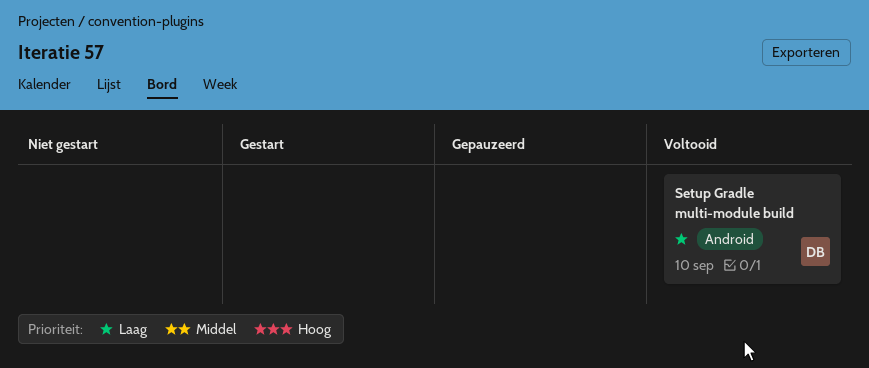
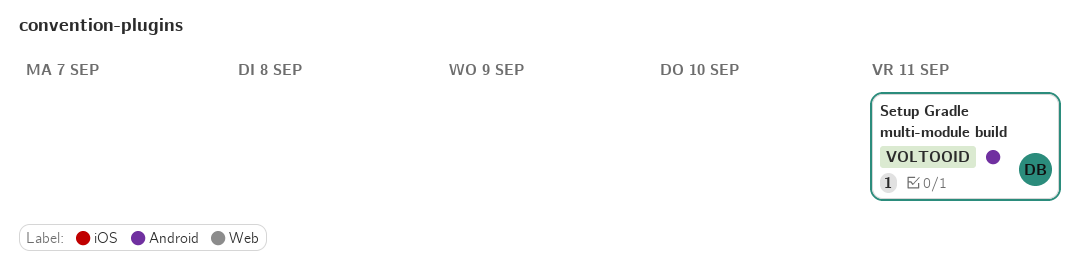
Setup Gradle multi-module build, due: Sep 10 -> Sep 11

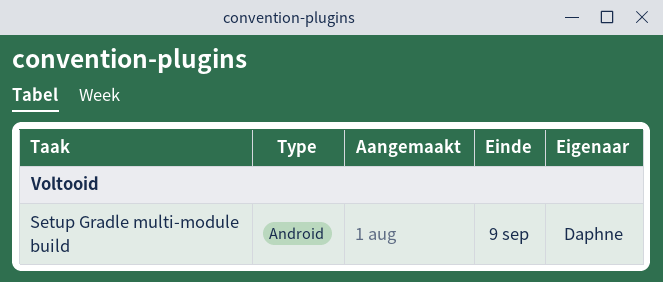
Setup Gradle multi-module build, due: Sep 11 -> Sep 9

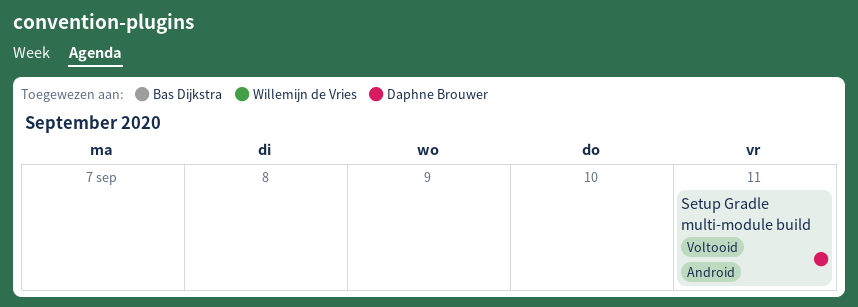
Setup Gradle multi-module build, due: Sep 9 -> Sep 11

